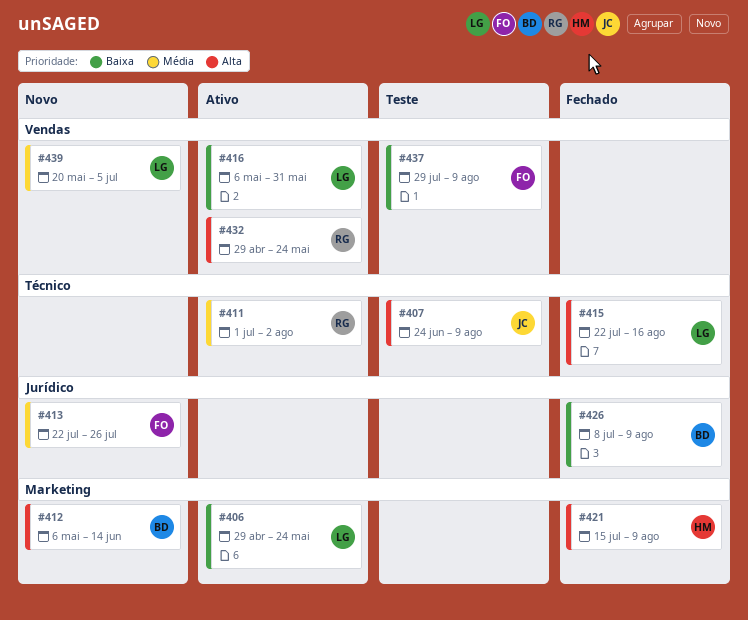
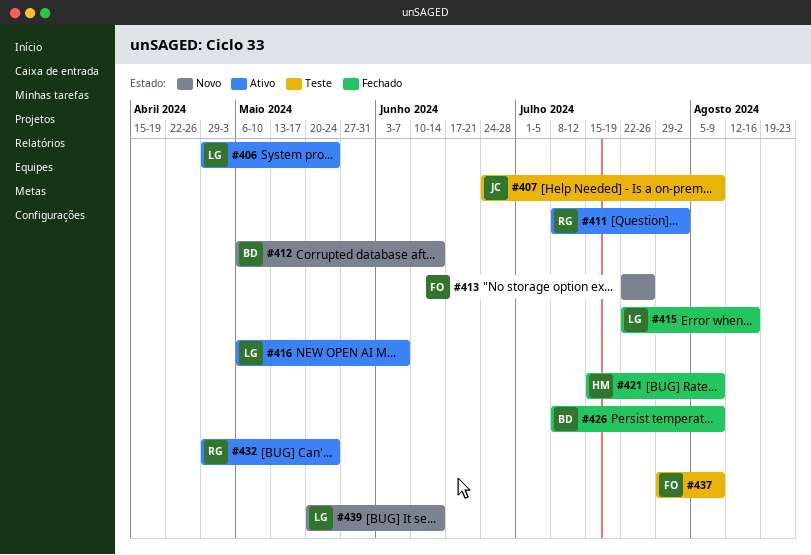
#411, start: Jul 1 -> Jul 8
#416, due: May 31 -> Jun 7
#439, due: Jul 5 -> Jun 14

